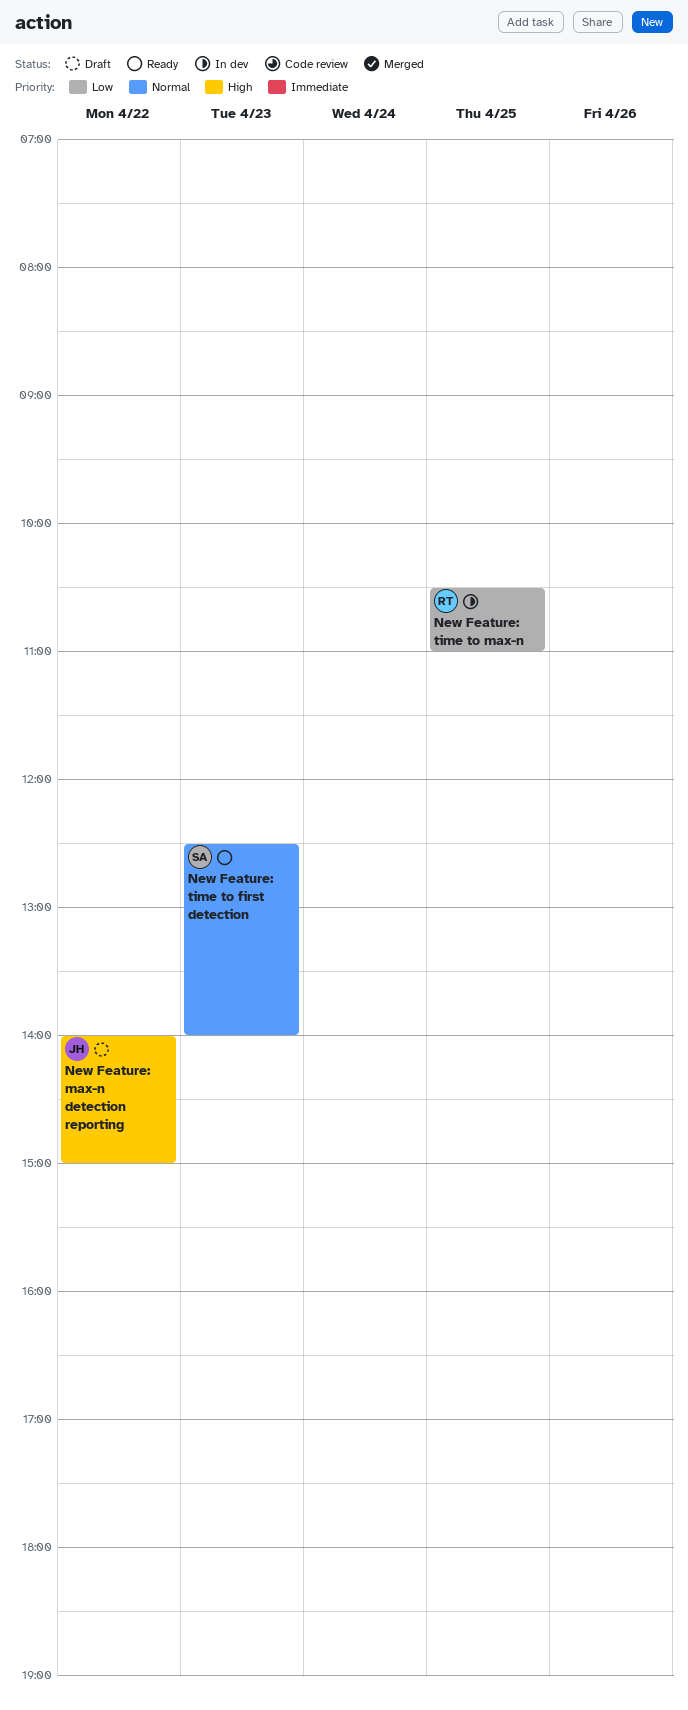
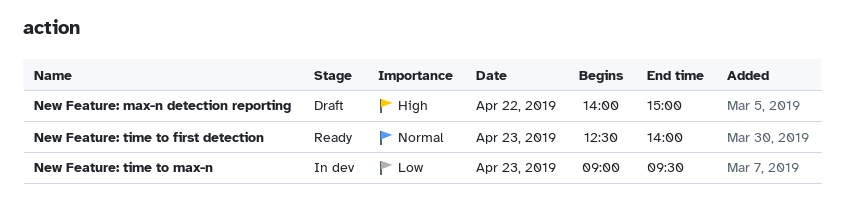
New Feature: time to max-n, day: Apr 25 -> Apr 23
New Feature: time to max-n, begins: 10:30 -> 09:00
New Feature: time to max-n, ends: 11:00 -> 09:30

